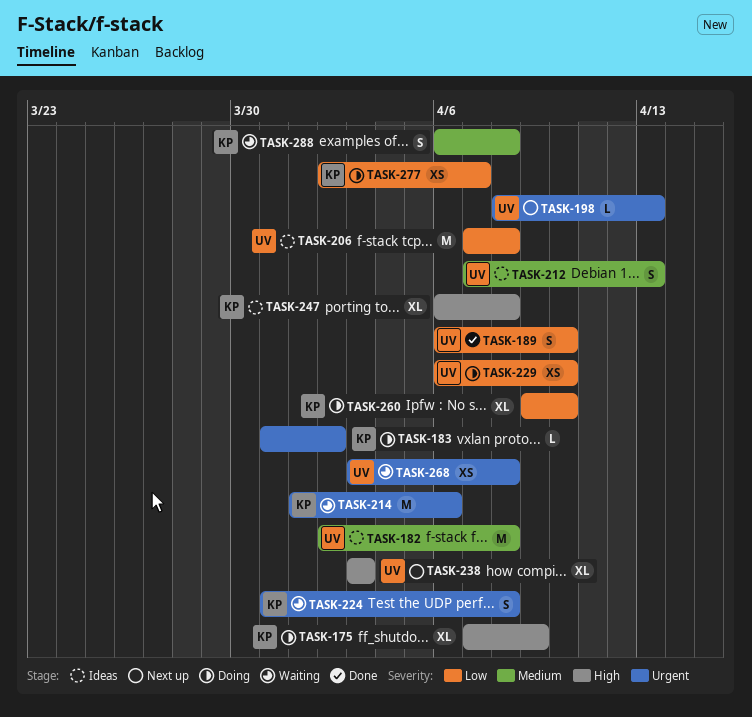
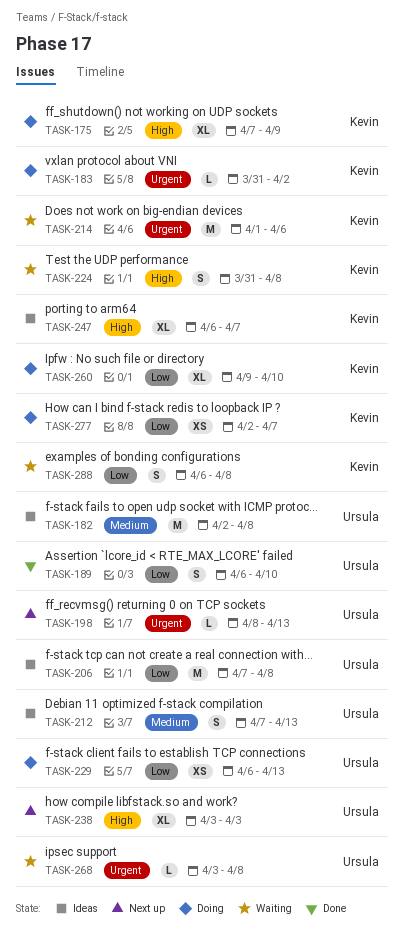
TASK-224, priority: Urgent -> High
TASK-229, due: Apr 10 -> Apr 13
TASK-247, due: Apr 8 -> Apr 7
TASK-268, estimate: XS -> L
TASK-288, priority: Medium -> Low

